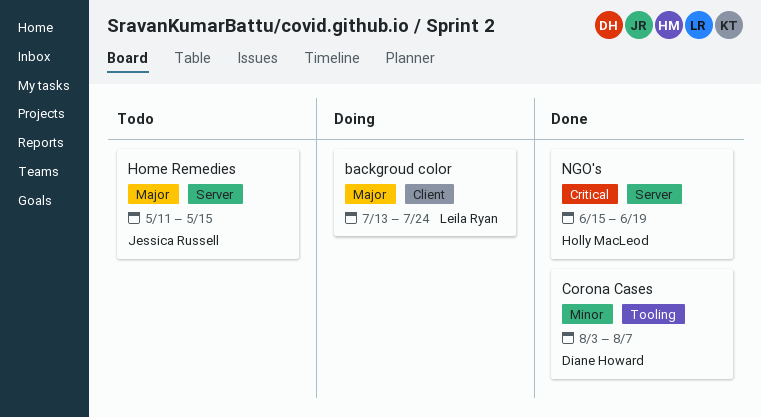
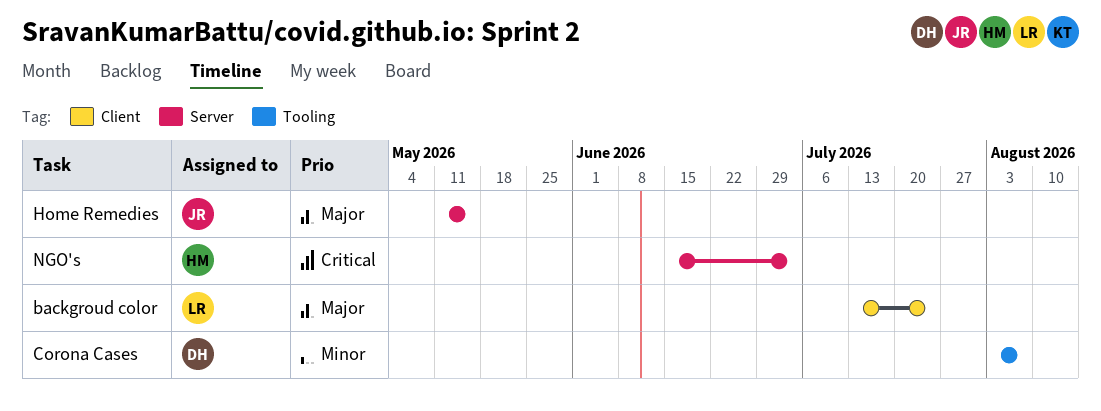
NGO's, due: Jun 19 -> Jul 3

